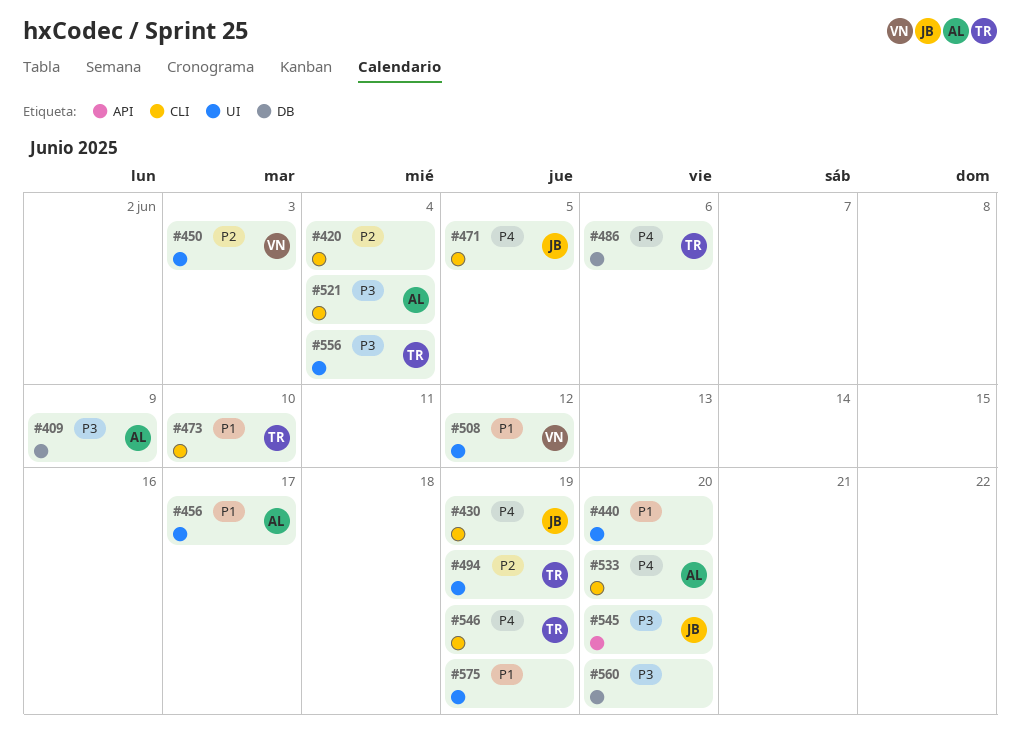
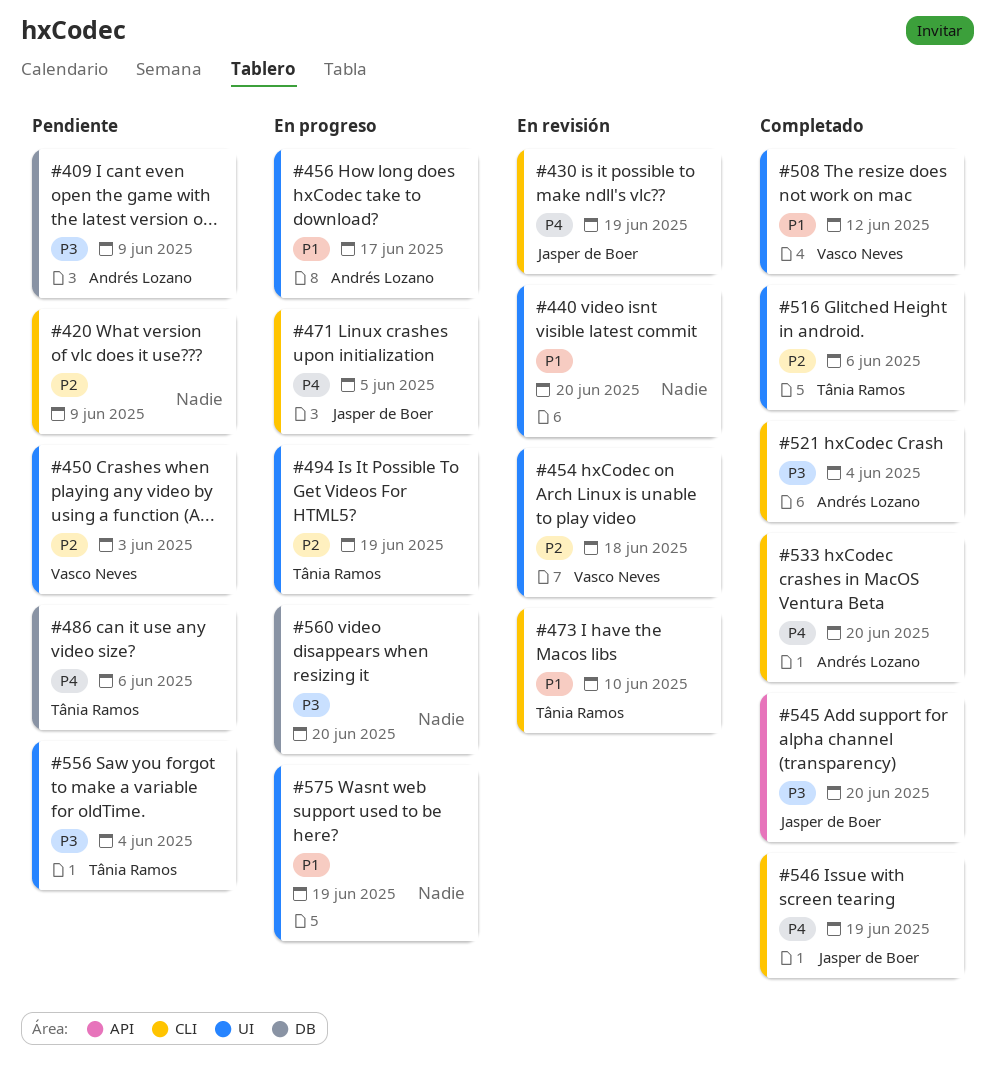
#420, due: Jun 4 -> Jun 9
#454: none -> present
#516: none -> present
#546, owner: Tânia Ramos -> Jasper de Boer

